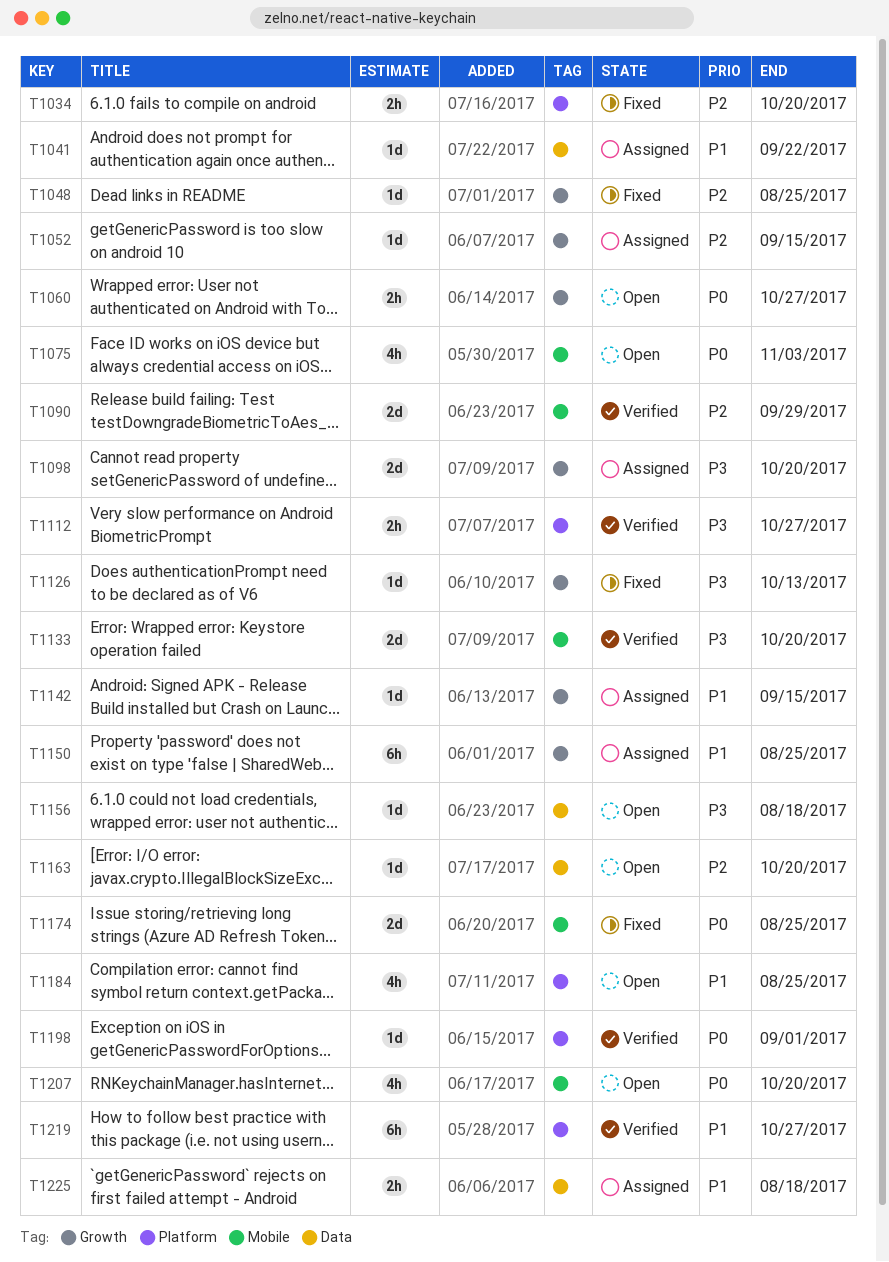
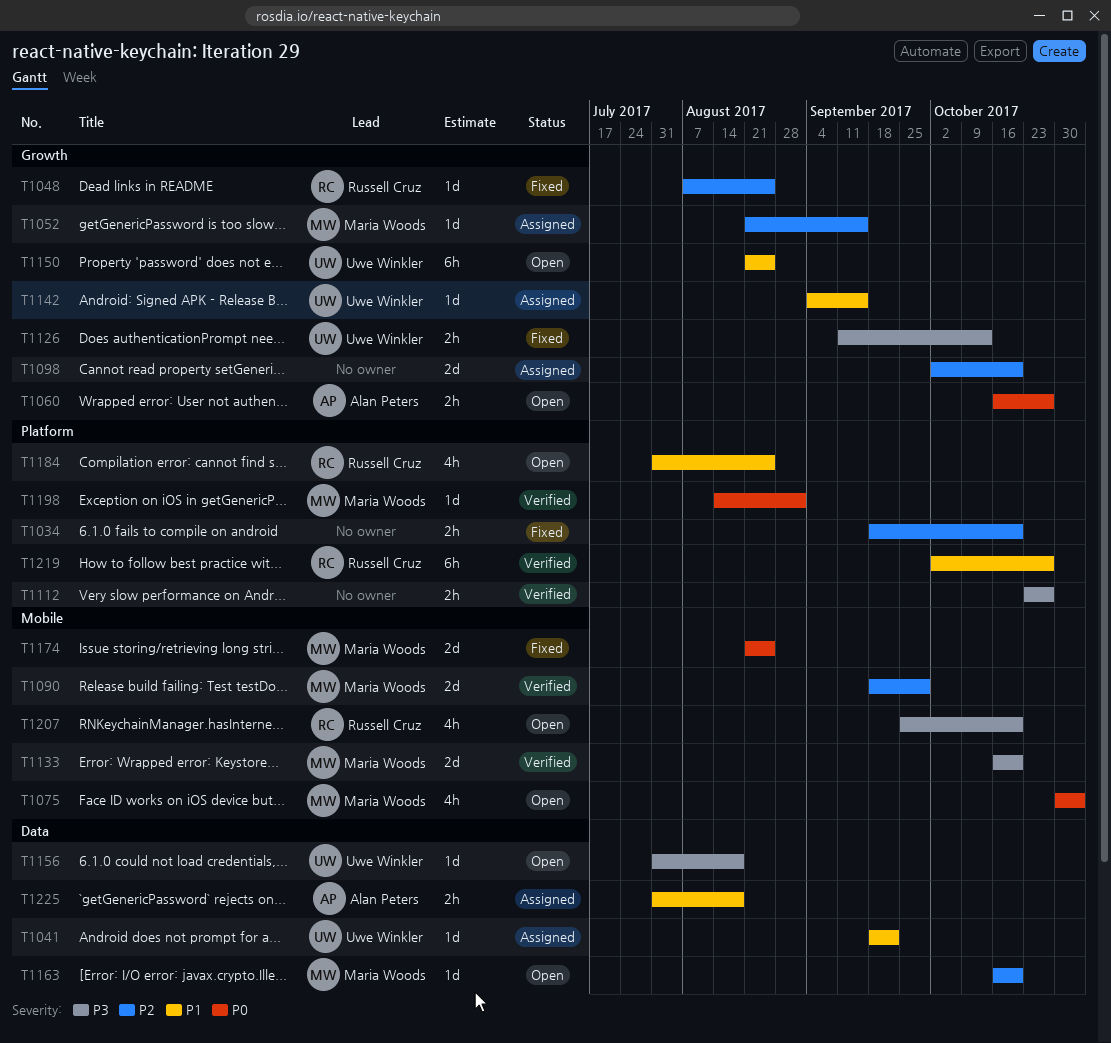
T1098, priority: P3 -> P2
T1126, estimate: 1d -> 2h
T1150, status: Assigned -> Open
T1207, priority: P0 -> P3

